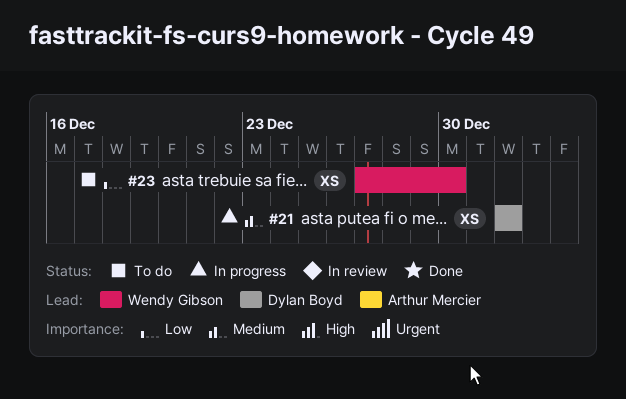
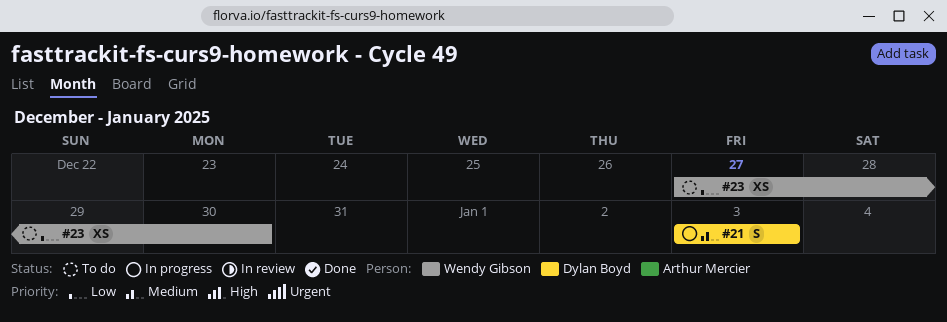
#21, estimate: XS -> S
#21, start: Jan 1 -> Jan 3
#21, due: Jan 1 -> Jan 3

